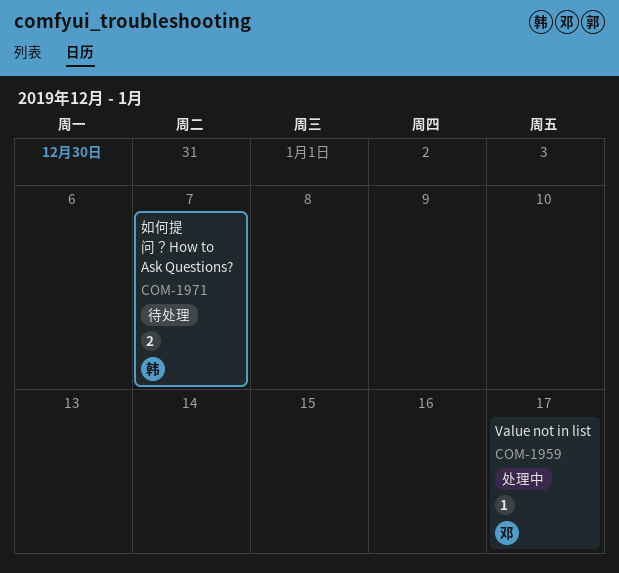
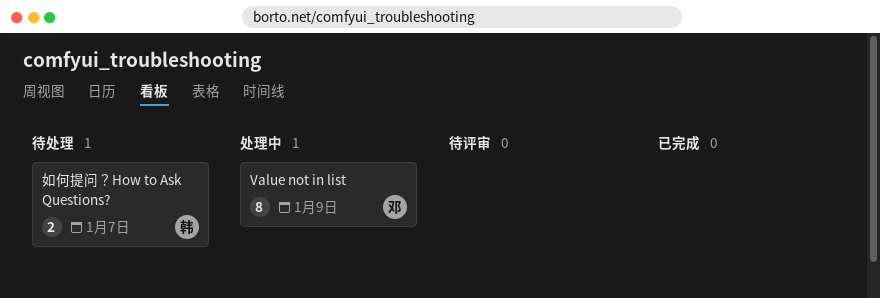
Value not in list, estimate: 1 -> 8
Value not in list, due: Jan 17 -> Jan 9

